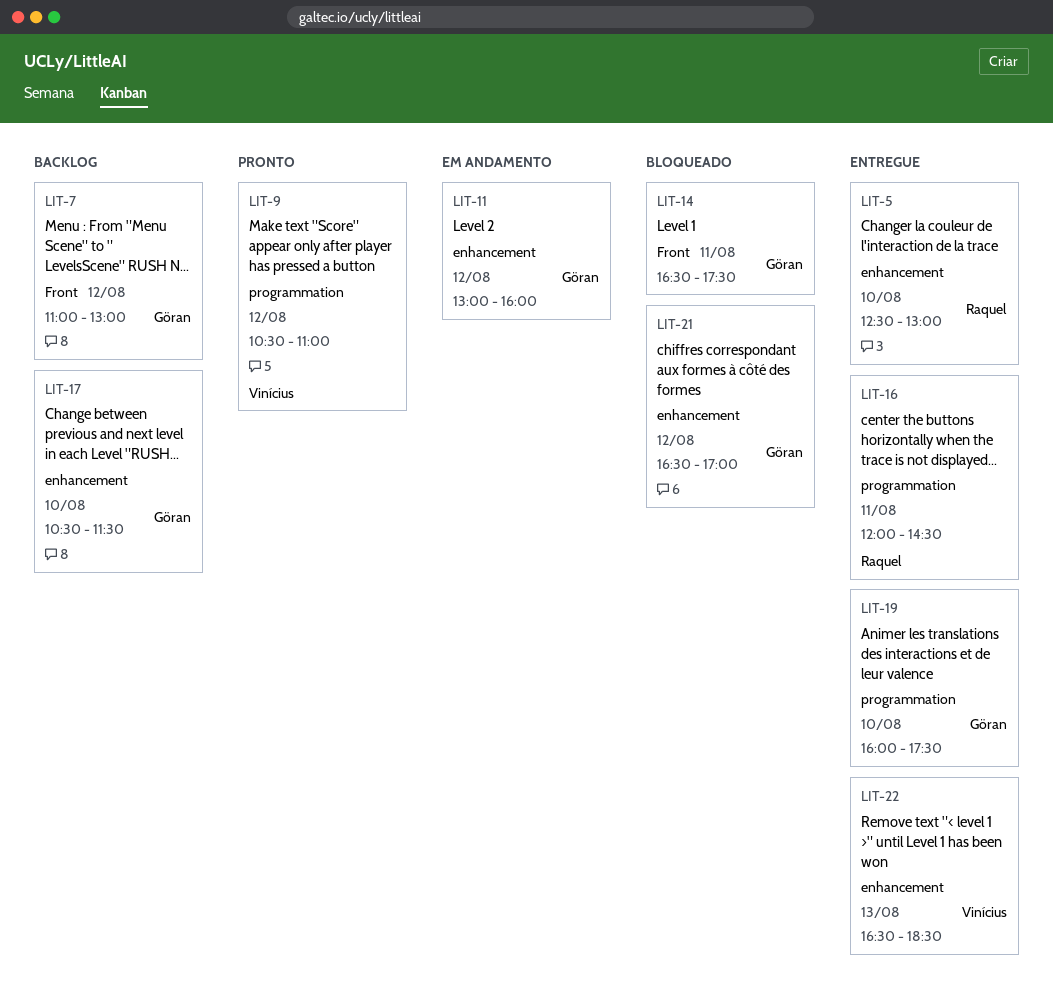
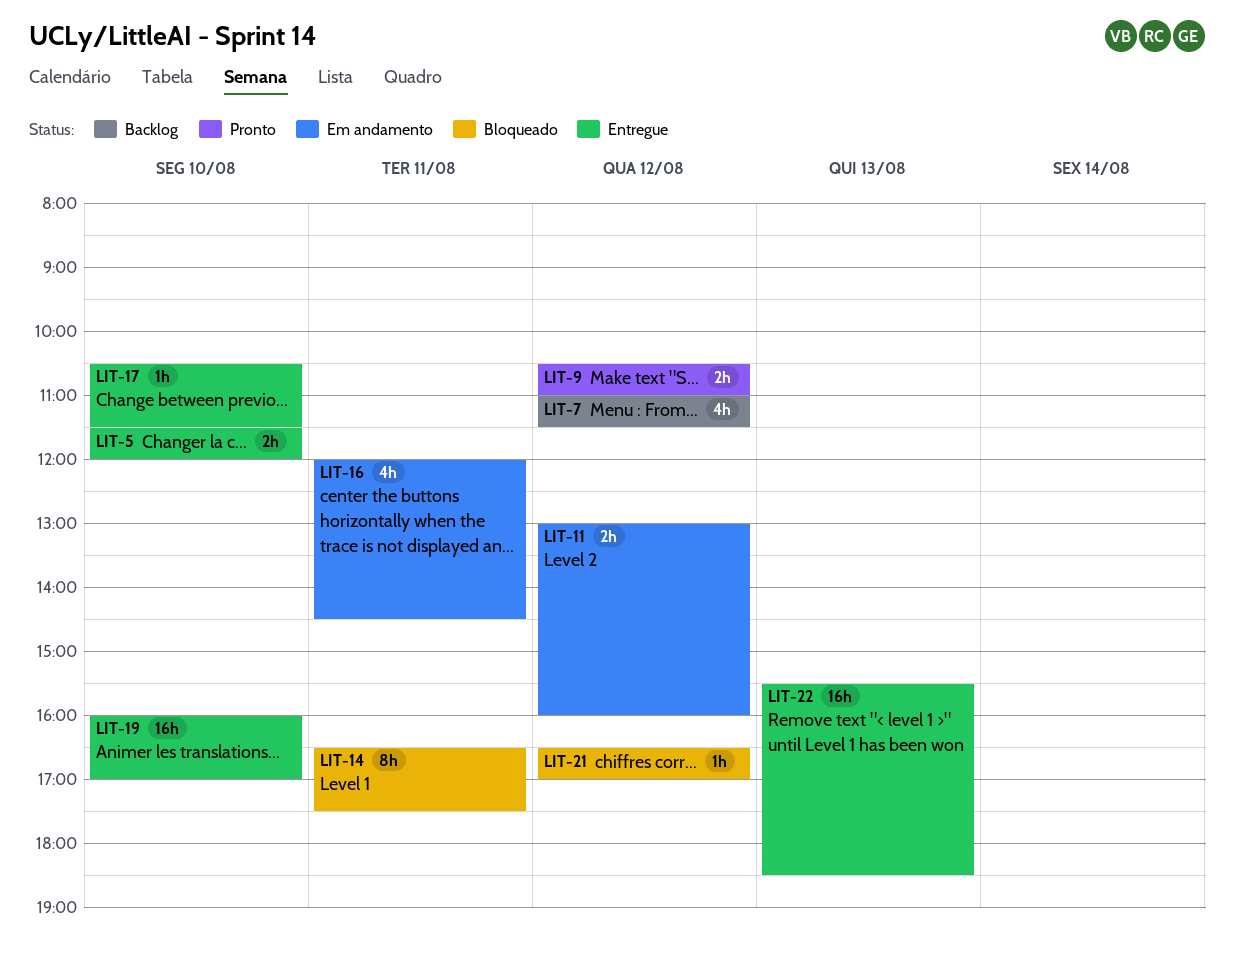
LIT-5, begins: 12:30 -> 11:30
LIT-5, ends: 13:00 -> 12:00
LIT-7, ends: 13:00 -> 11:30
LIT-16, status: Entregue -> Em andamento
LIT-17, status: Backlog -> Entregue
LIT-19, ends: 17:30 -> 17:00
LIT-22, begins: 16:30 -> 15:30

